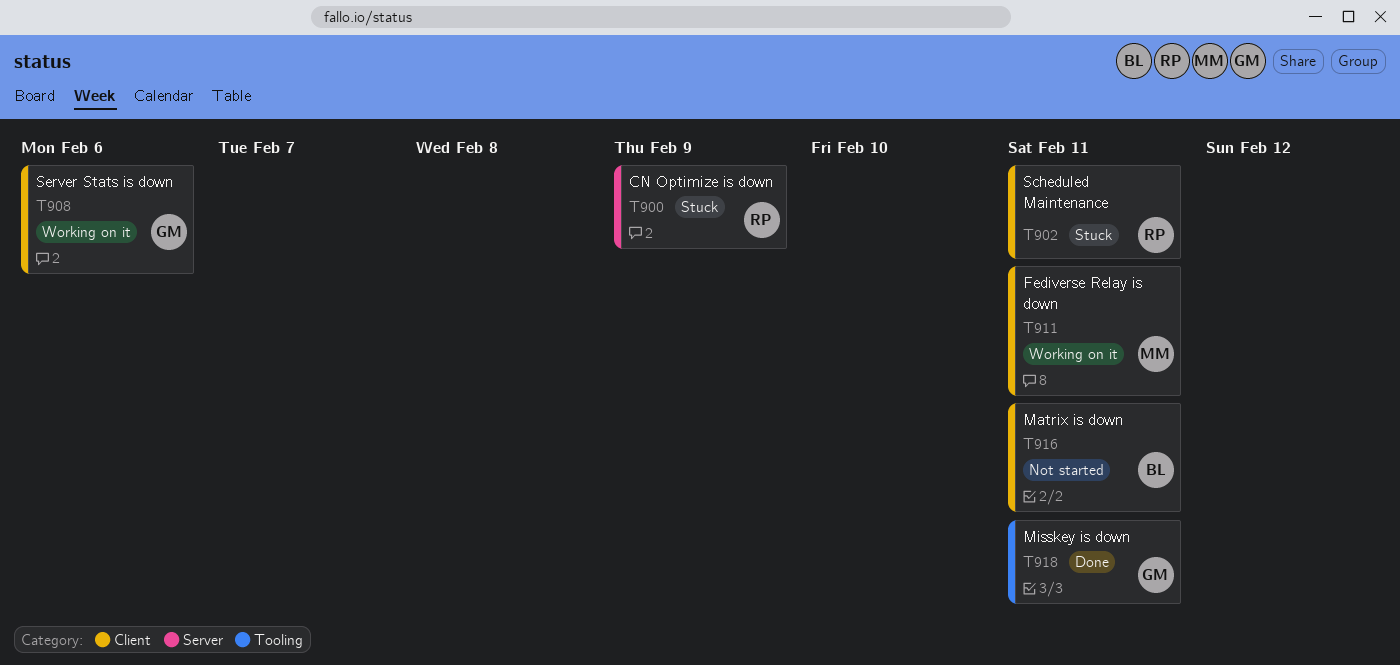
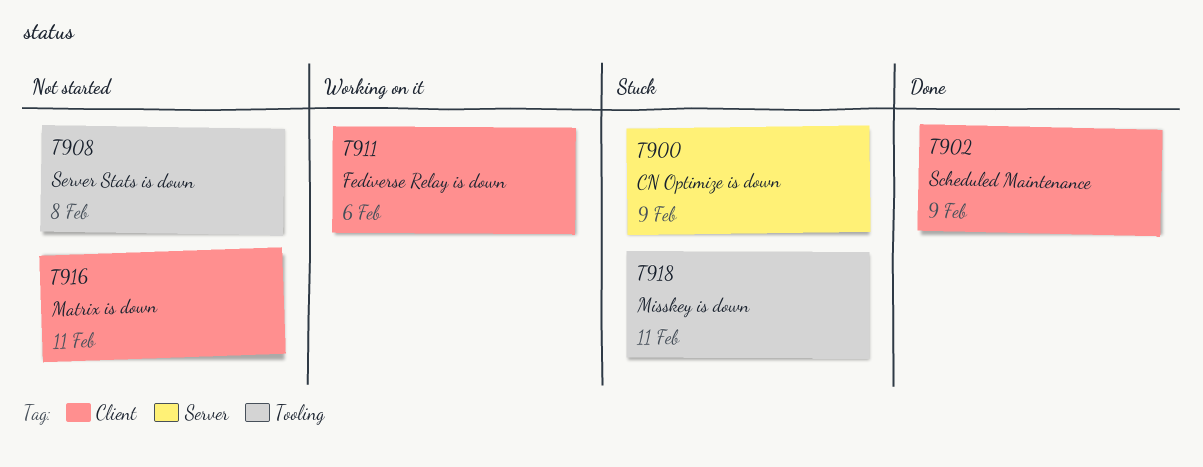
T902, status: Stuck -> Done
T902, due: Feb 11 -> Feb 9
T908, status: Working on it -> Not started
T908, label: Client -> Tooling
T908, due: Feb 6 -> Feb 8
T911, due: Feb 11 -> Feb 6
T918, status: Done -> Stuck

